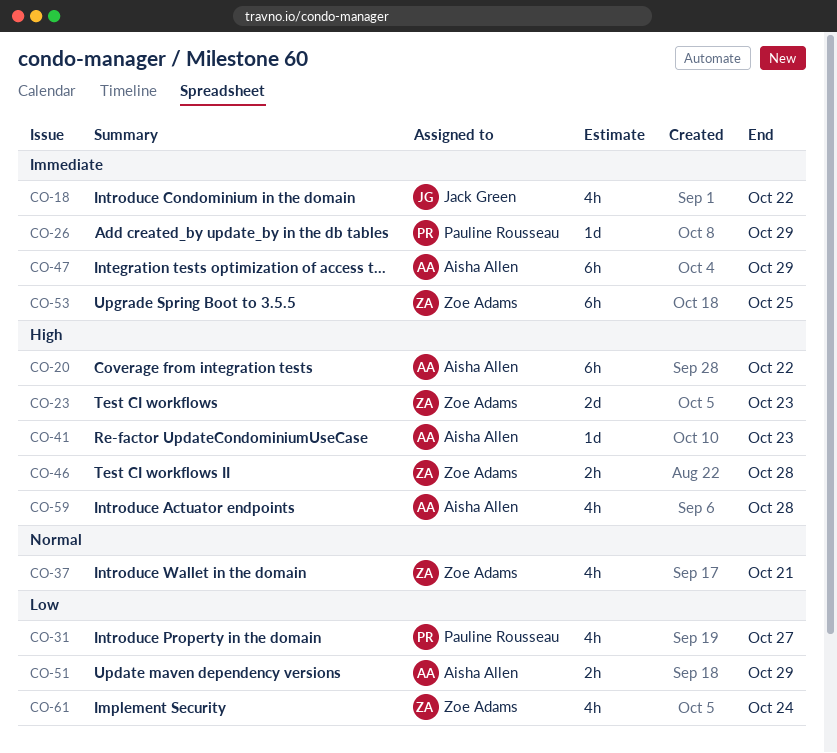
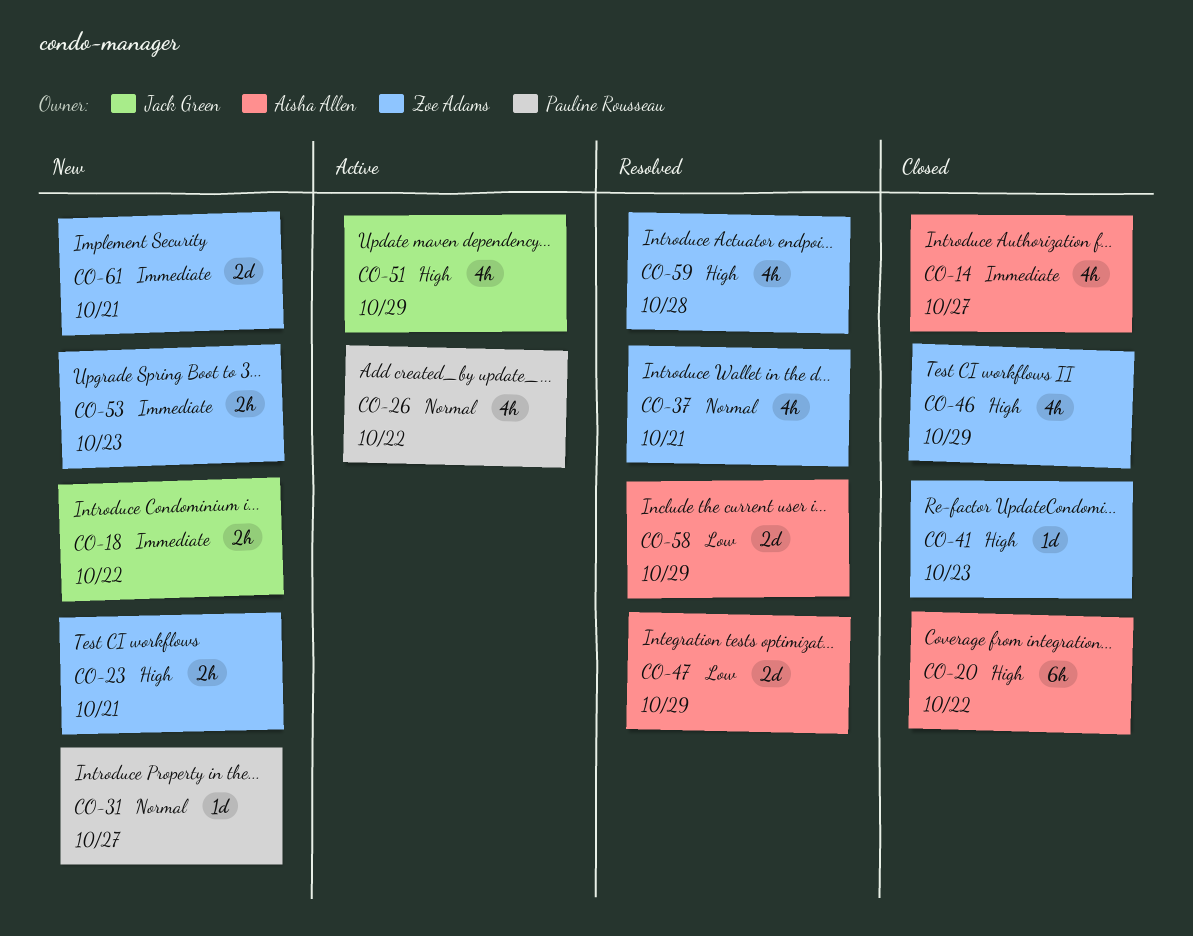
CO-14: none -> present
CO-18, estimate: 4h -> 2h
CO-23, estimate: 2d -> 2h
CO-23, due: Oct 23 -> Oct 21
CO-26, priority: Immediate -> Normal
CO-26, estimate: 1d -> 4h
CO-26, due: Oct 29 -> Oct 22
CO-31, priority: Low -> Normal
CO-31, estimate: 4h -> 1d
CO-41, owner: Aisha Allen -> Zoe Adams
CO-46, estimate: 2h -> 4h
CO-46, due: Oct 28 -> Oct 29
CO-47, priority: Immediate -> Low
CO-47, estimate: 6h -> 2d
CO-51, owner: Aisha Allen -> Jack Green
CO-51, priority: Low -> High
CO-51, estimate: 2h -> 4h
CO-53, estimate: 6h -> 2h
CO-53, due: Oct 25 -> Oct 23
CO-58: none -> present
CO-59, owner: Aisha Allen -> Zoe Adams
CO-61, priority: Low -> Immediate
CO-61, estimate: 4h -> 2d
CO-61, due: Oct 24 -> Oct 21

